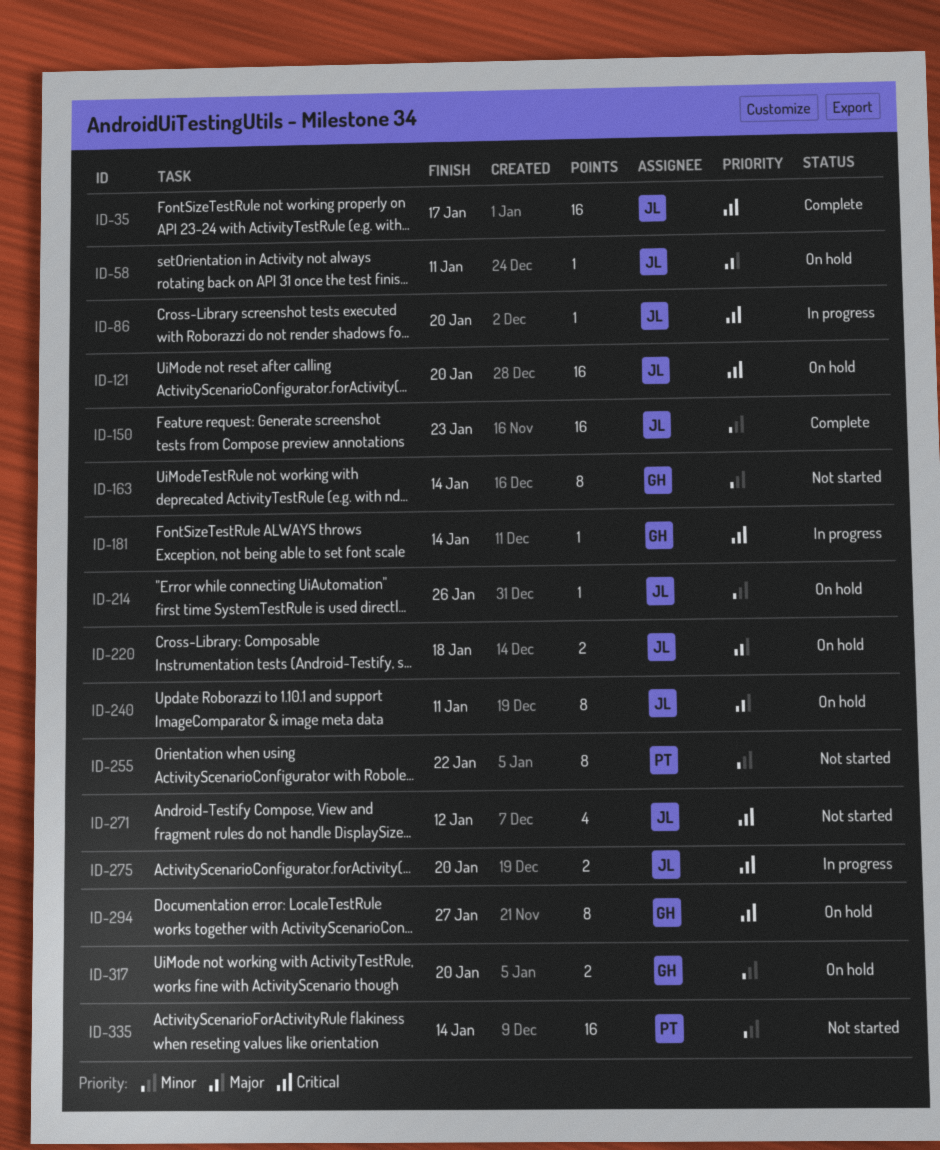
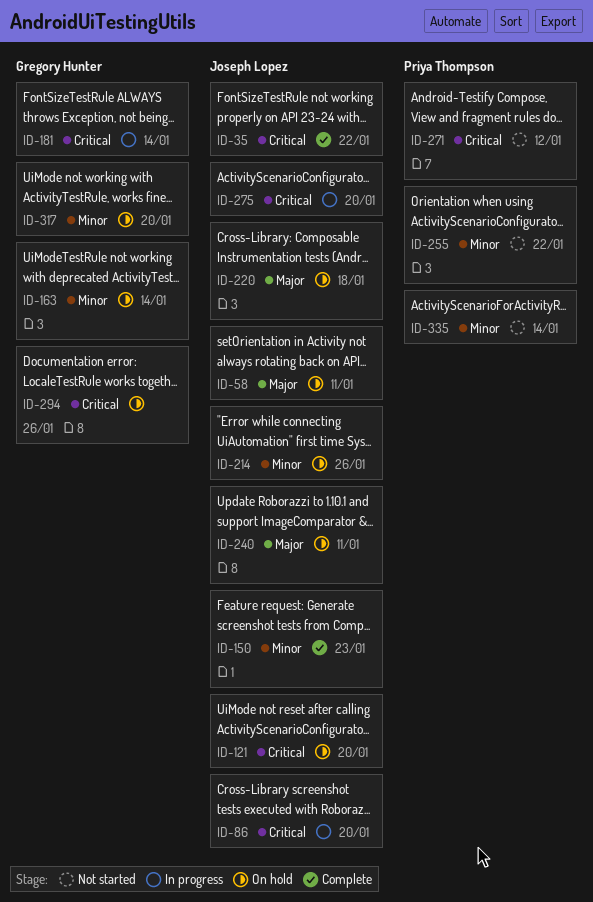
ID-35, due: Jan 17 -> Jan 22
ID-163, status: Not started -> On hold
ID-271, owner: Joseph Lopez -> Priya Thompson
ID-294, due: Jan 27 -> Jan 26

